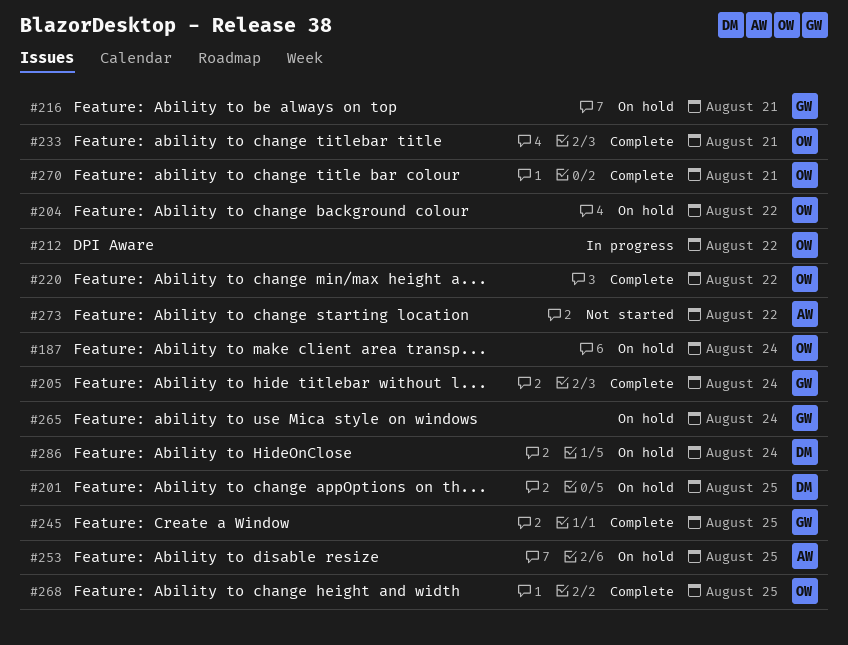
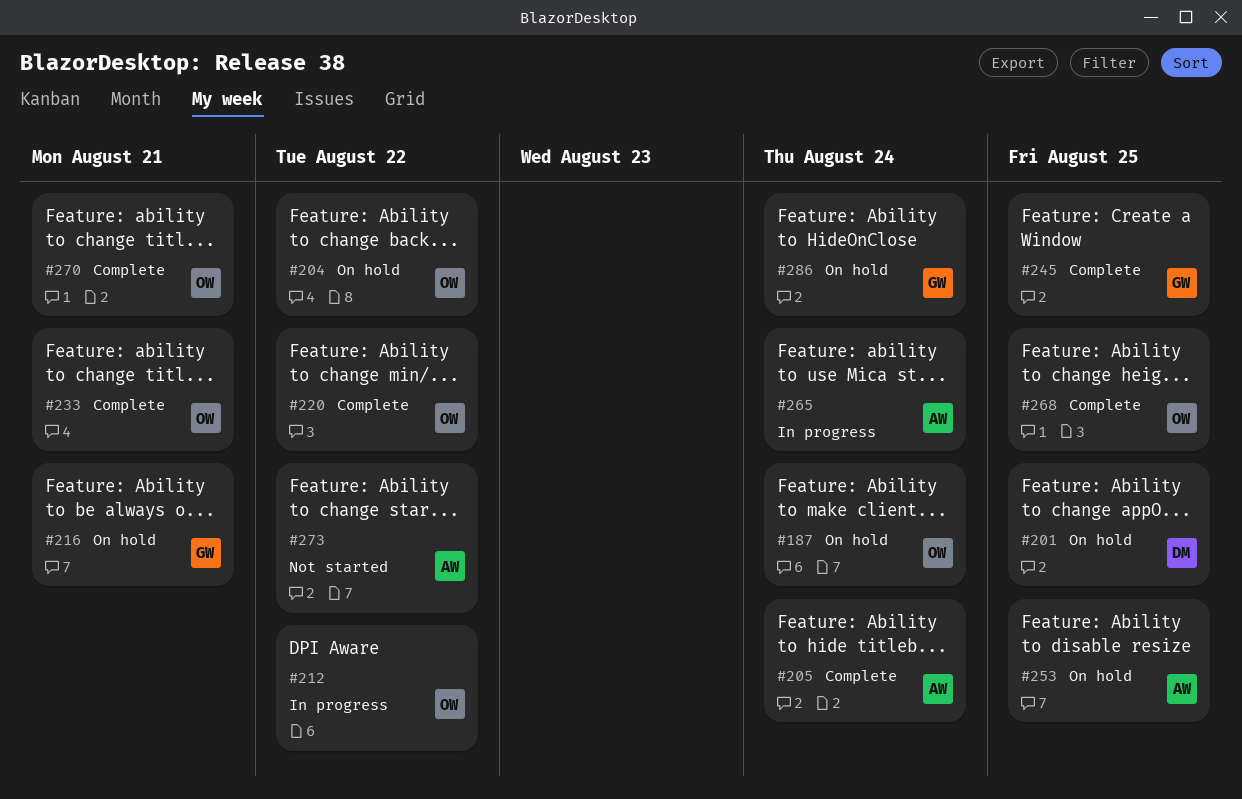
#205, owner: GW -> AW
#265, status: On hold -> In progress
#265, owner: GW -> AW
#286, owner: DM -> GW

